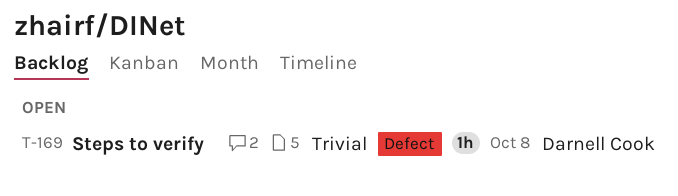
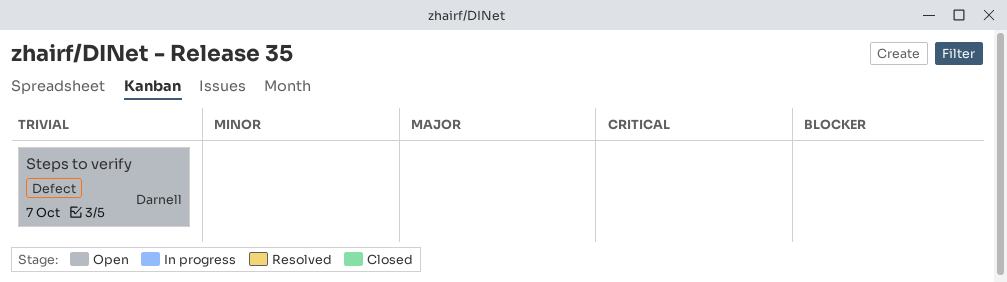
Steps to verify, due: Oct 8 -> Oct 7

